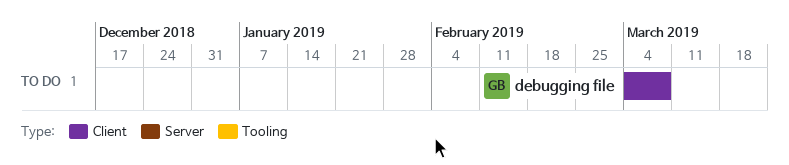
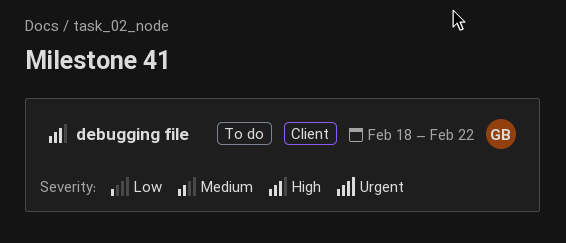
debugging file, start: Mar 4 -> Feb 18
debugging file, due: Mar 8 -> Feb 22

